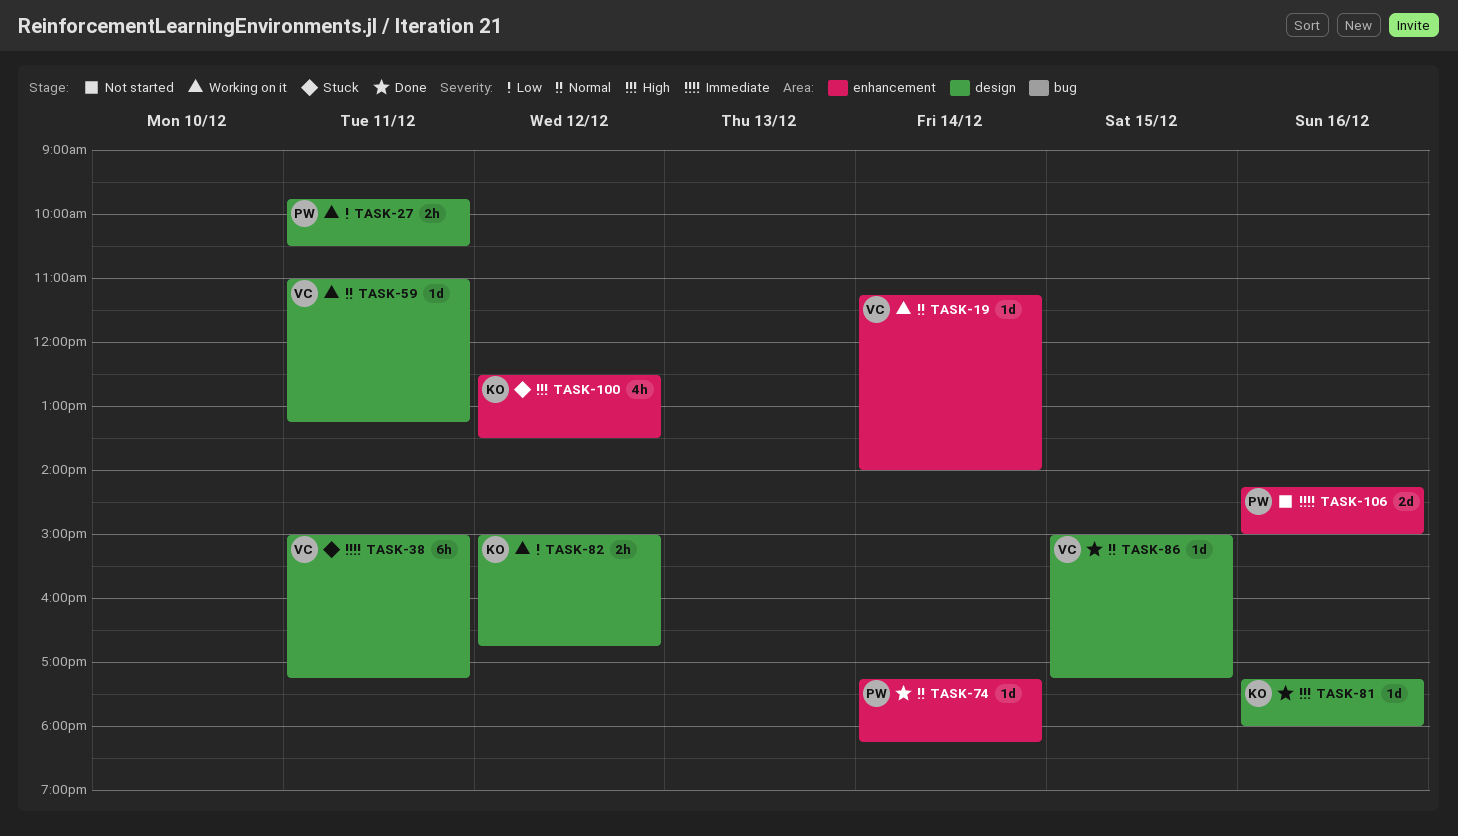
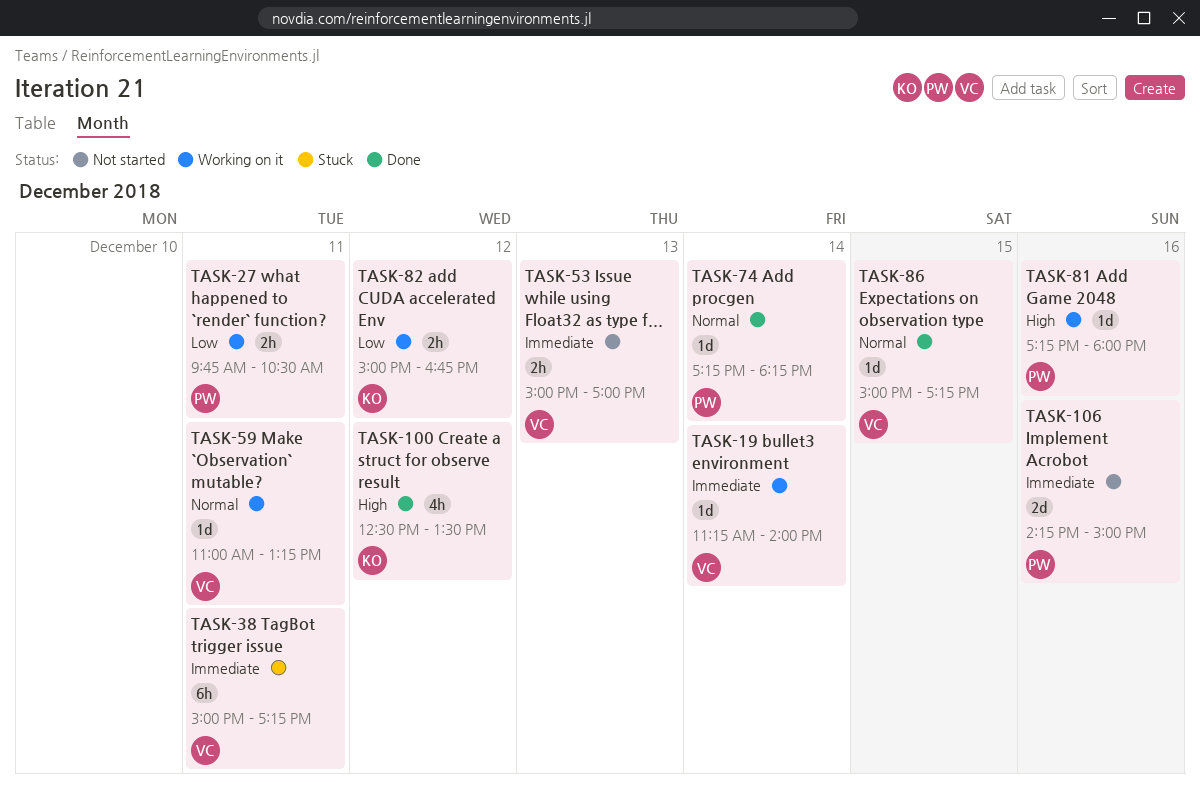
TASK-19, priority: Normal -> Immediate
TASK-53: none -> present
TASK-81, status: Done -> Working on it
TASK-81, owner: KO -> PW
TASK-100, status: Stuck -> Done

